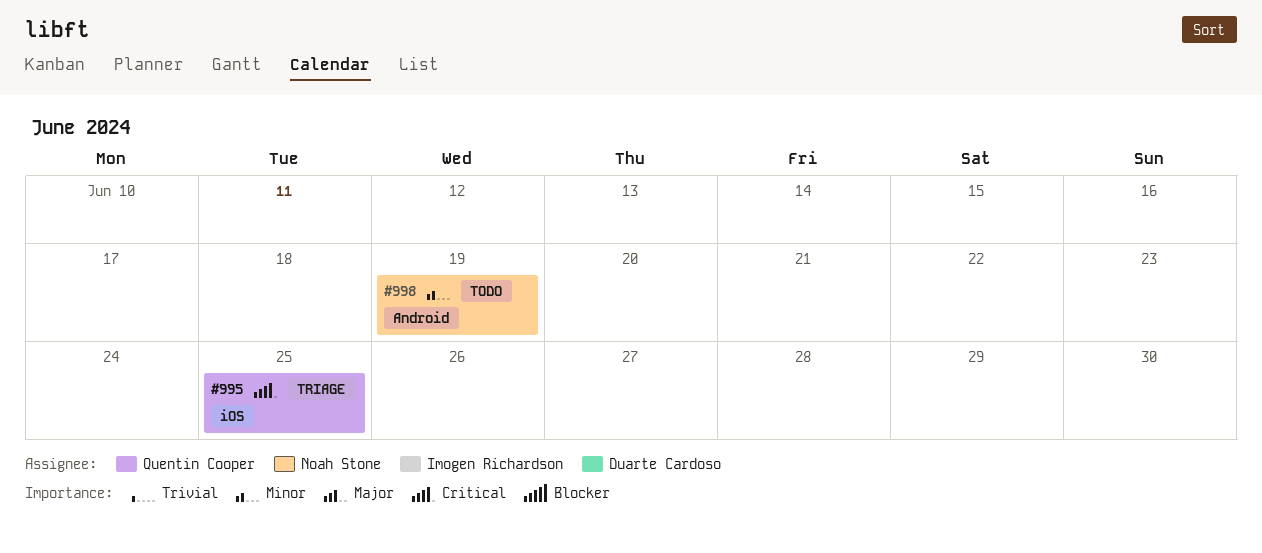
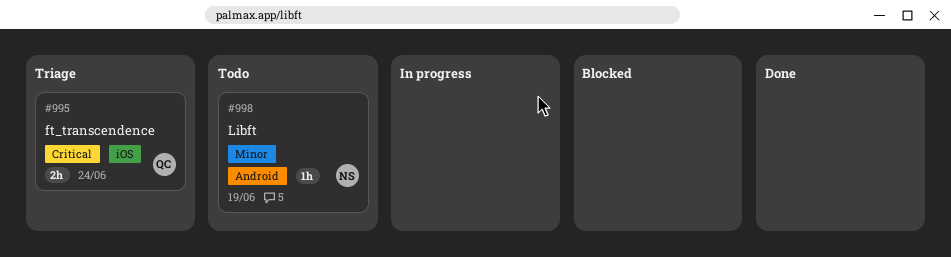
#995, due: Jun 25 -> Jun 24

